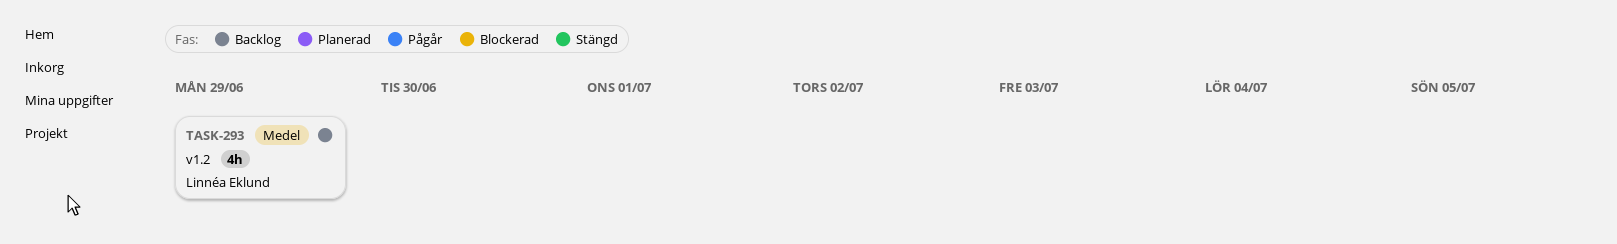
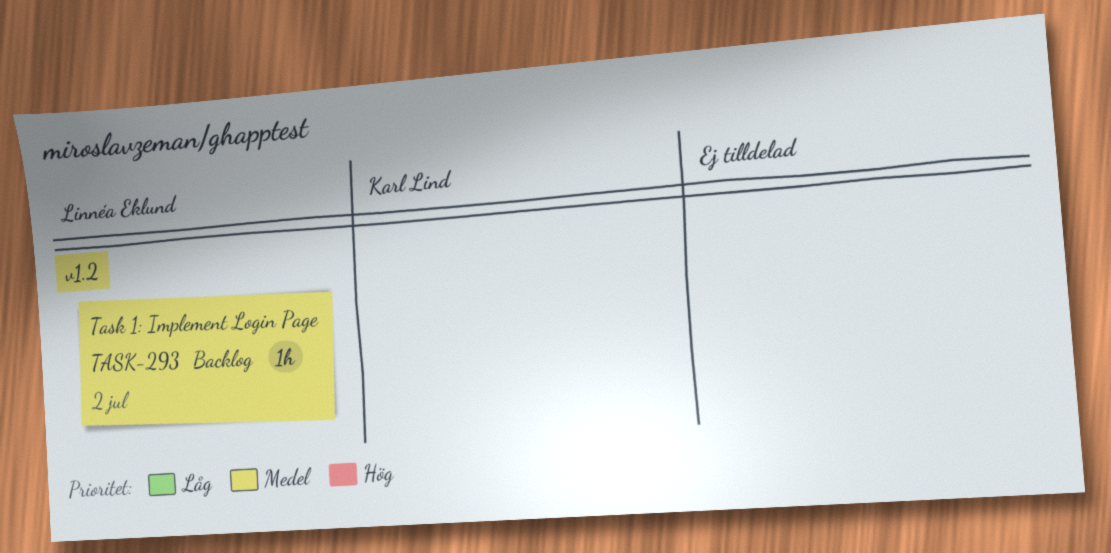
TASK-293, estimate: 4h -> 1h
TASK-293, due: Jun 29 -> Jul 2

